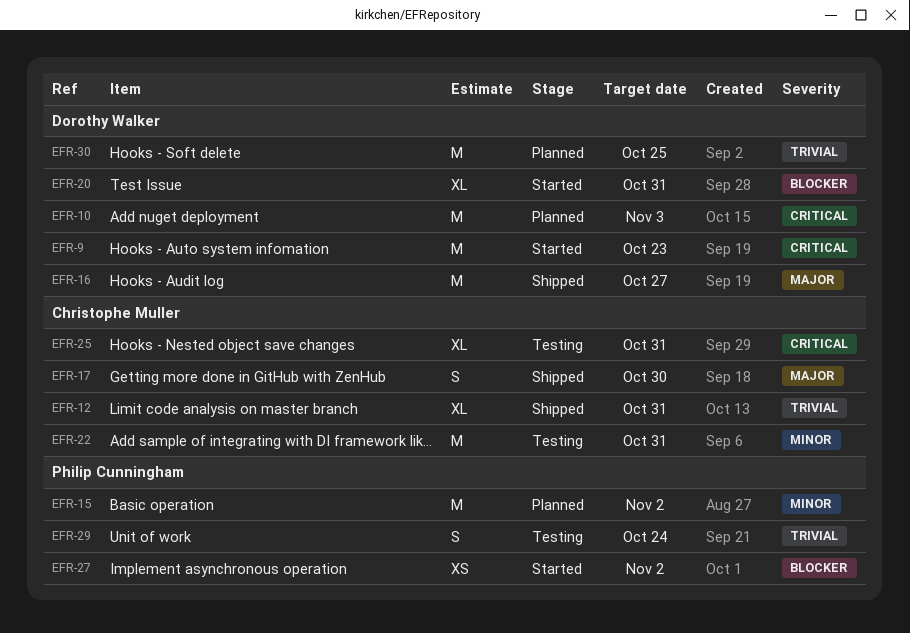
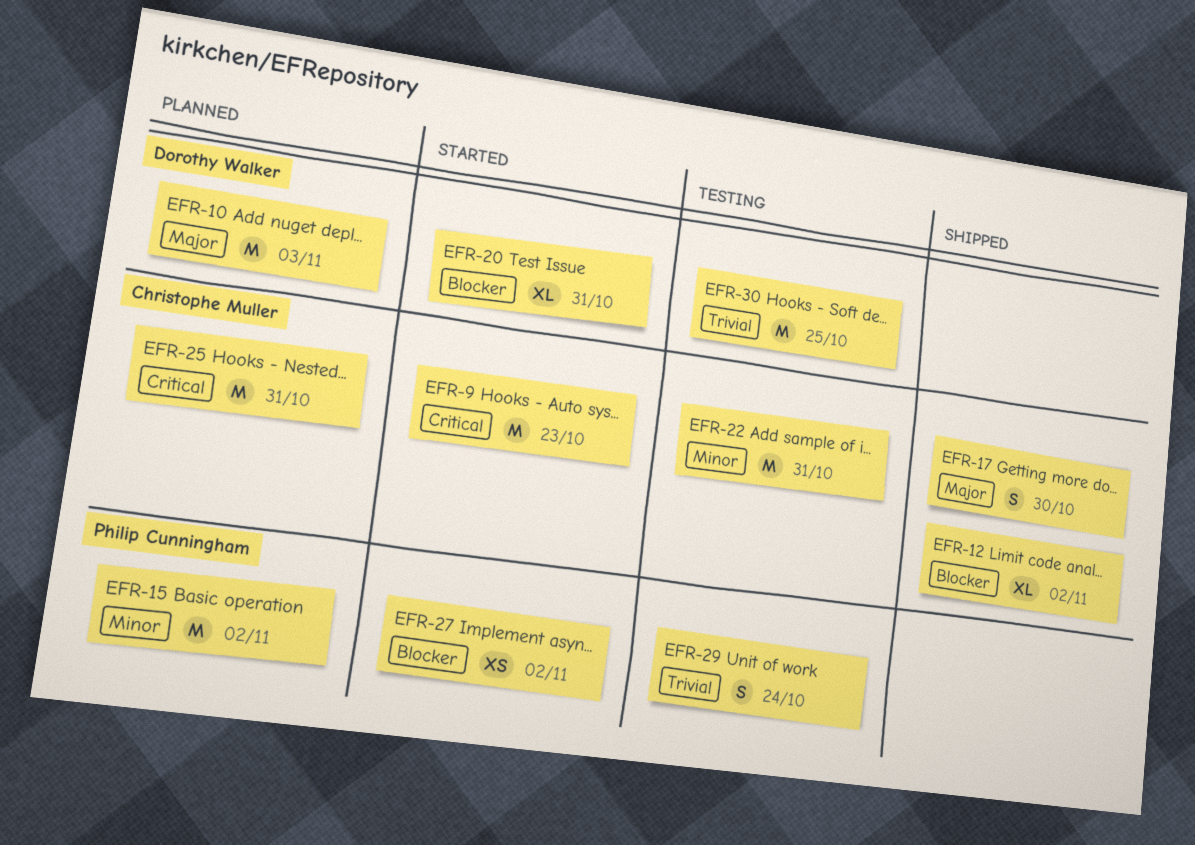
EFR-9, owner: Dorothy Walker -> Christophe Muller
EFR-10, priority: Critical -> Major
EFR-12, priority: Trivial -> Blocker
EFR-12, due: Oct 31 -> Nov 2
EFR-16: present -> none
EFR-25, status: Testing -> Planned
EFR-25, estimate: XL -> M
EFR-30, status: Planned -> Testing

